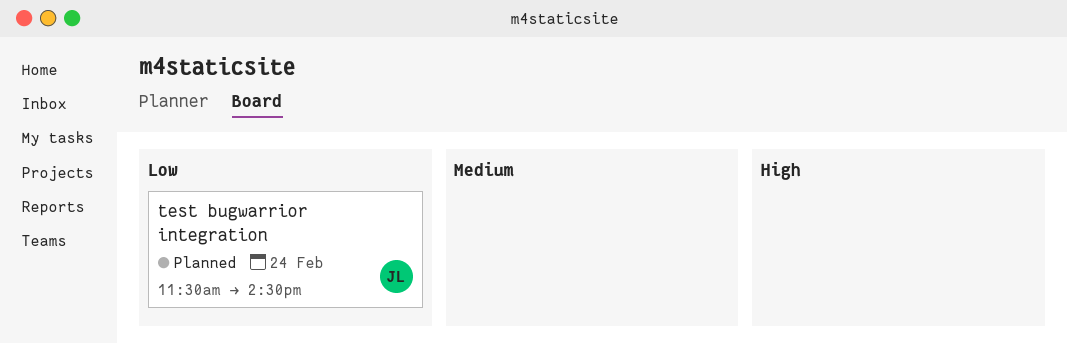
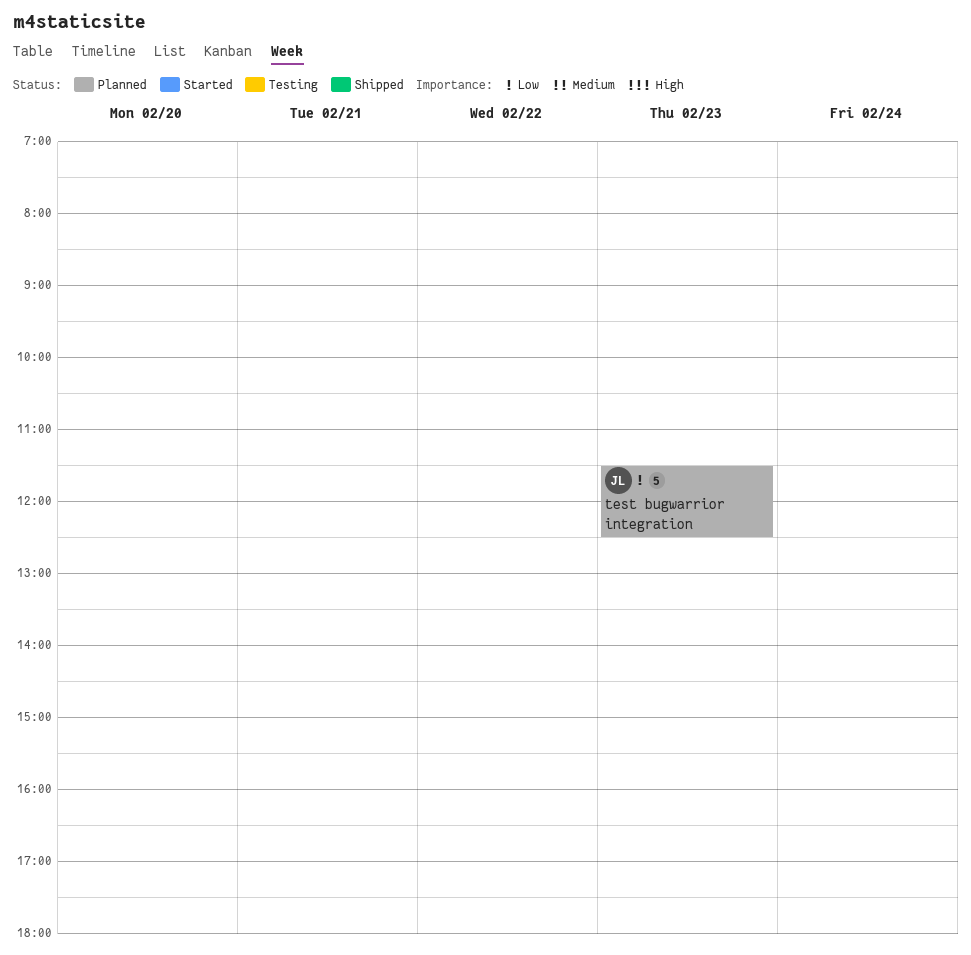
test bugwarrior integration, day: Feb 24 -> Feb 23
test bugwarrior integration, ends: 14:30 -> 12:30

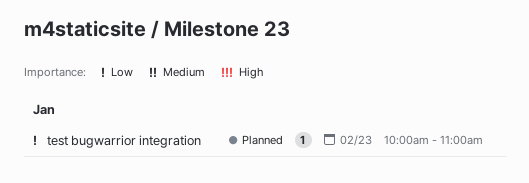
test bugwarrior integration, estimate: 5 -> 1
test bugwarrior integration, begins: 11:30 -> 10:00
test bugwarrior integration, ends: 12:30 -> 11:00

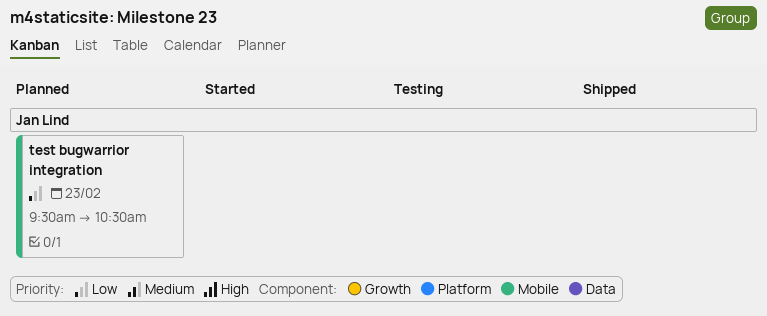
test bugwarrior integration, begins: 10:00 -> 09:30
test bugwarrior integration, ends: 11:00 -> 10:30

